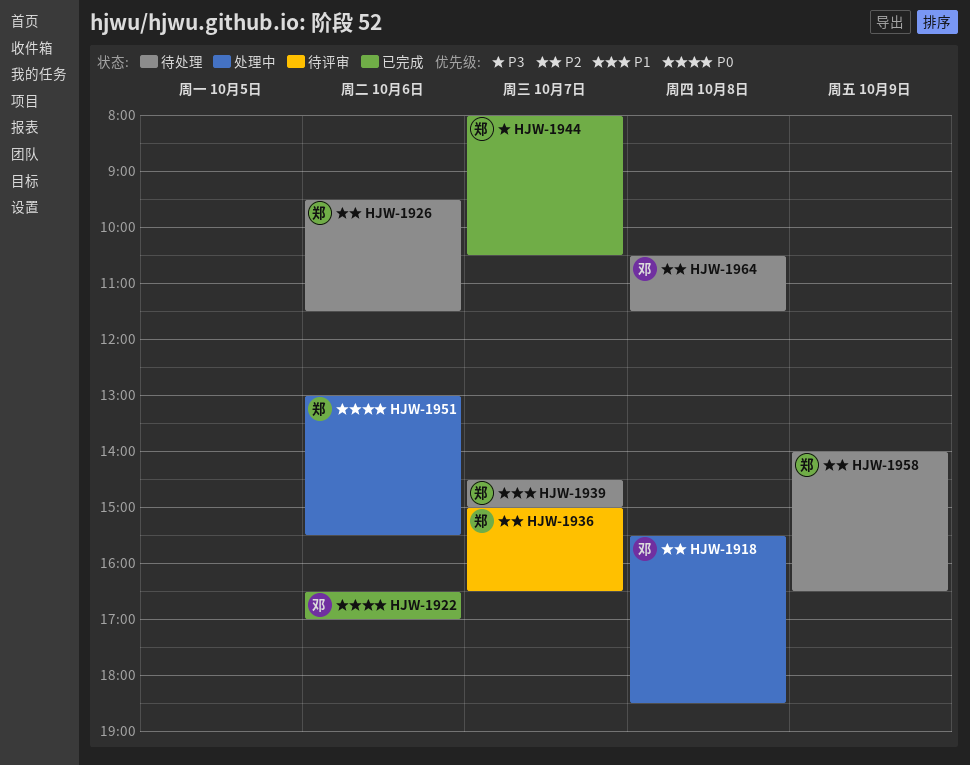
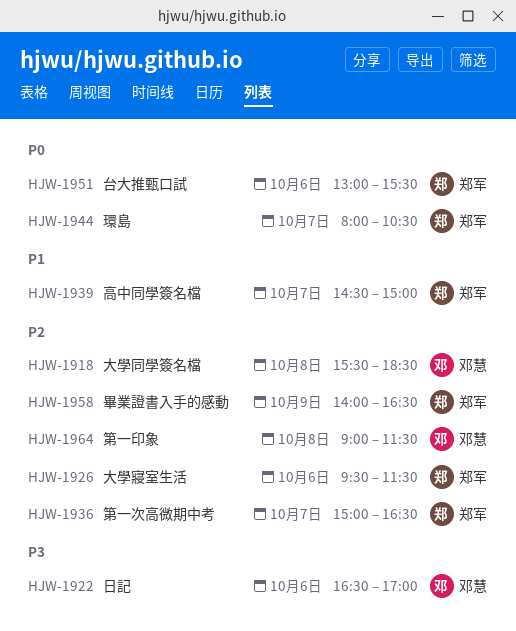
HJW-1922, priority: P0 -> P3
HJW-1944, priority: P3 -> P0
HJW-1964, begins: 10:30 -> 09:00

